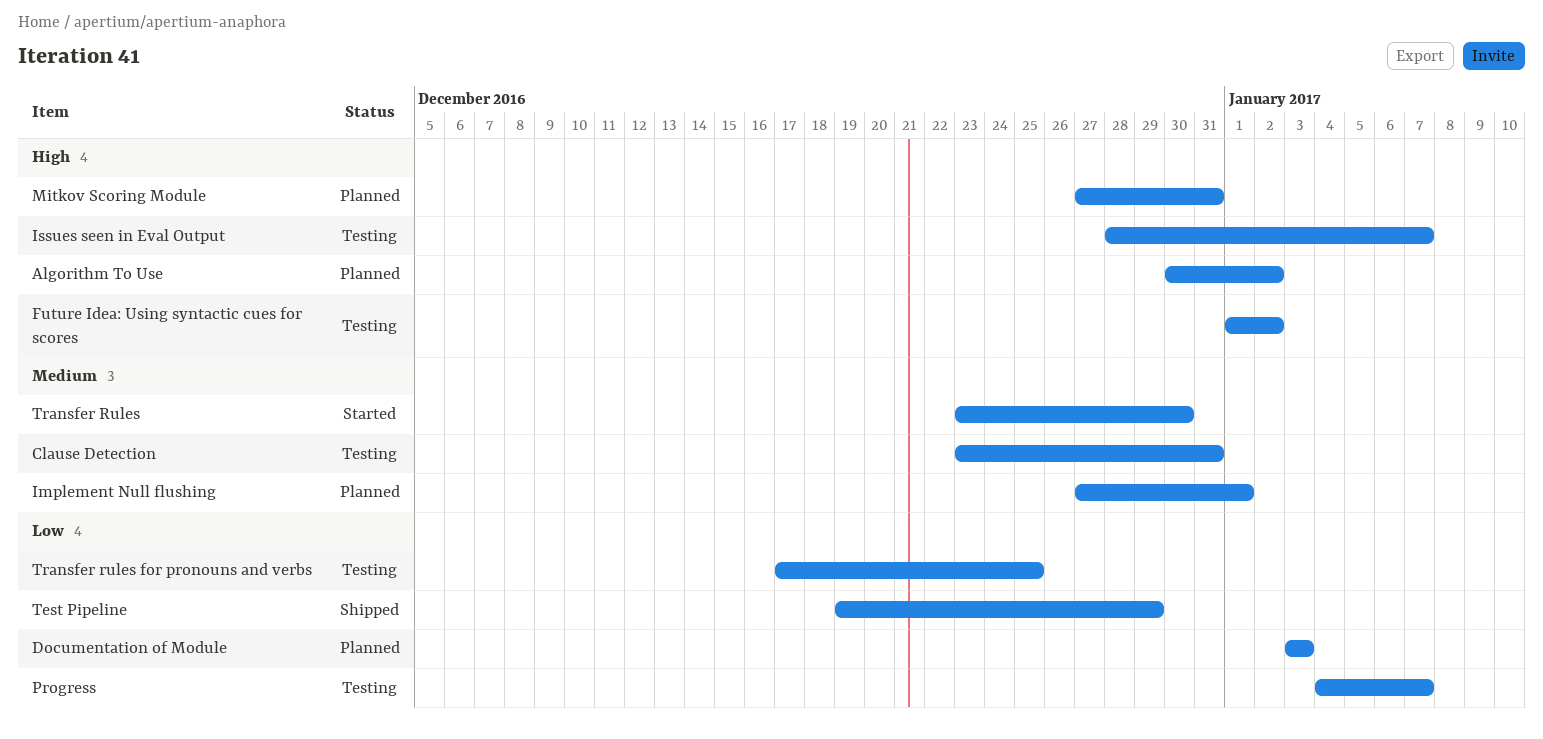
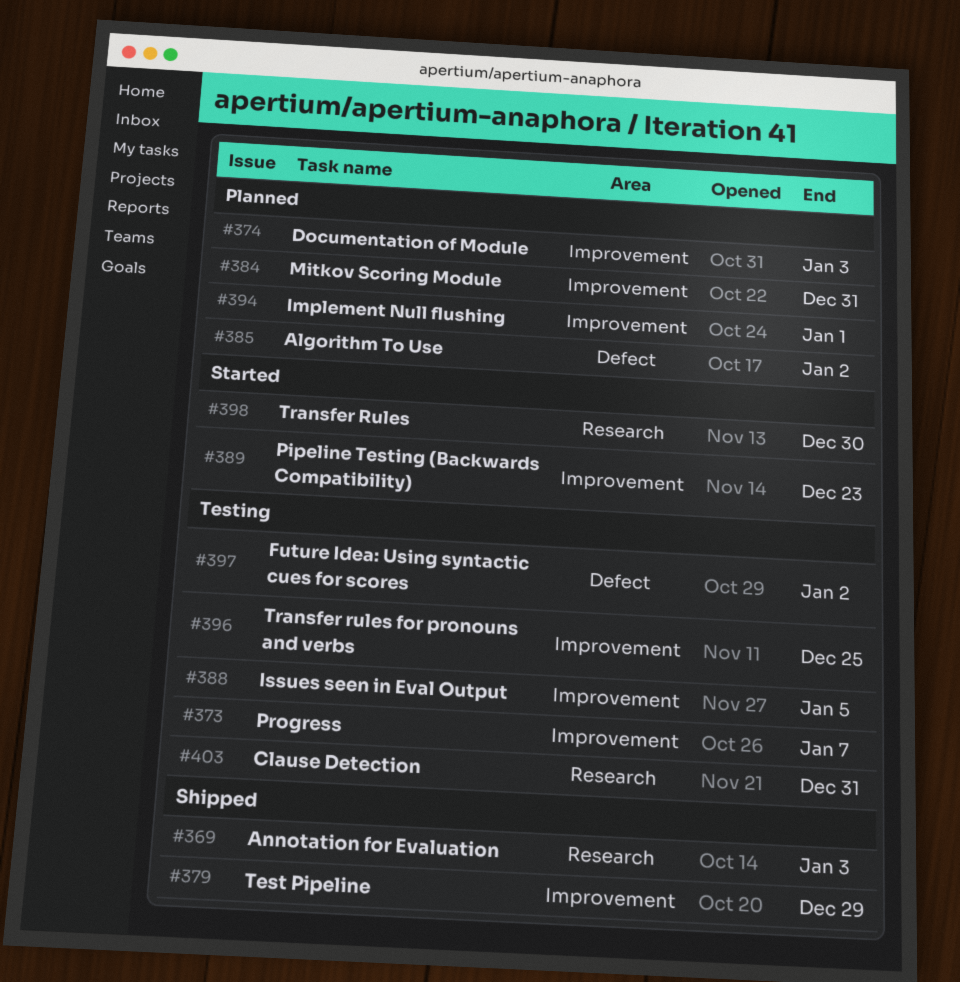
Annotation for Evaluation: none -> present
Issues seen in Eval Output, due: Jan 7 -> Jan 5
Pipeline Testing (Backwards Compatibility): none -> present

